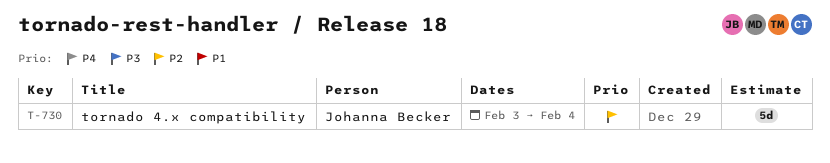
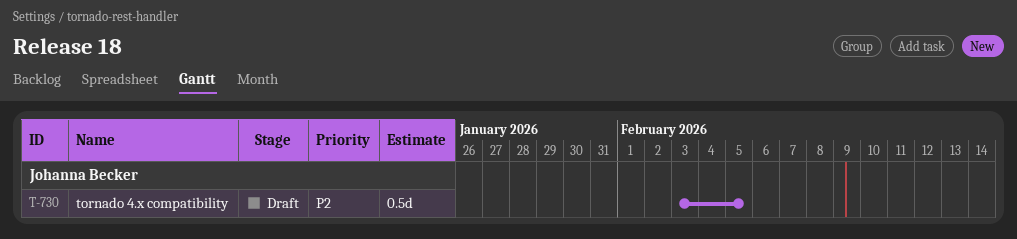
T-730, estimate: 5d -> 0.5d
T-730, due: Feb 4 -> Feb 5

